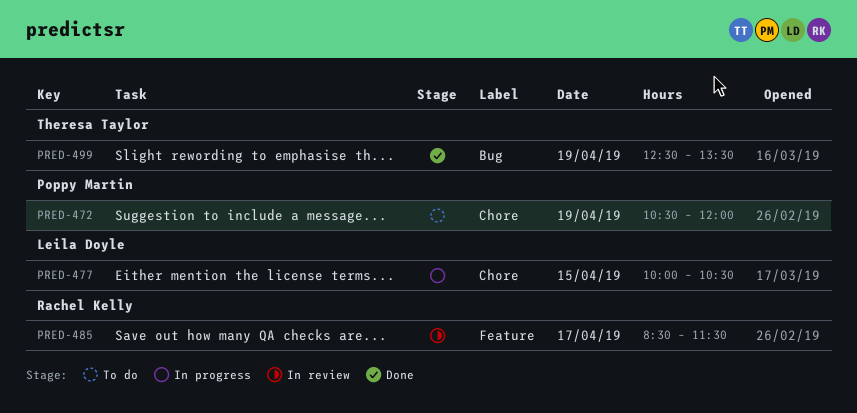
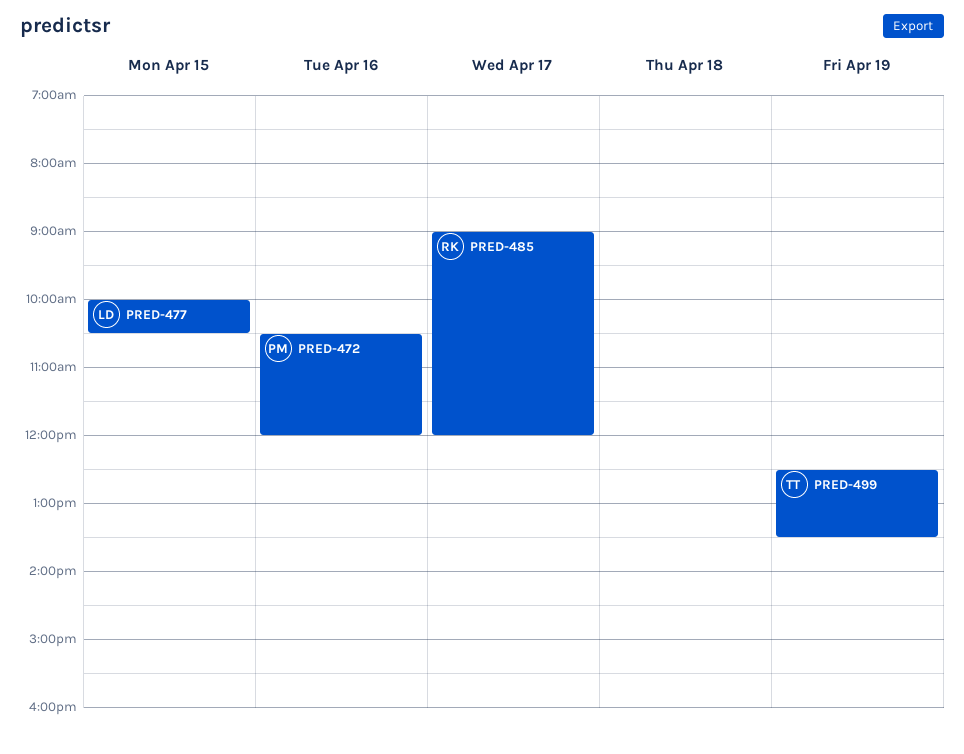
PRED-472, day: Apr 19 -> Apr 16
PRED-485, begins: 08:30 -> 09:00
PRED-485, ends: 11:30 -> 12:00

